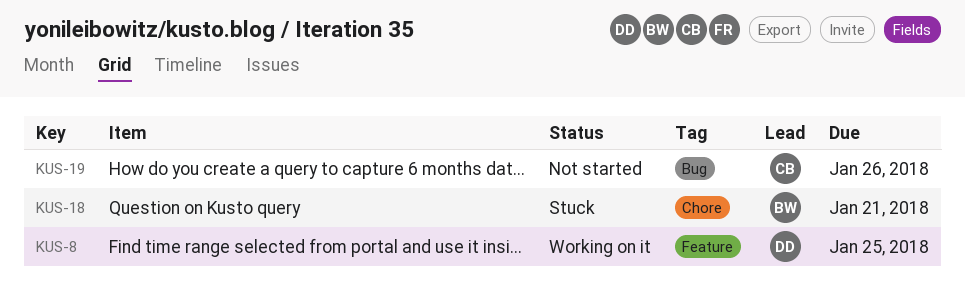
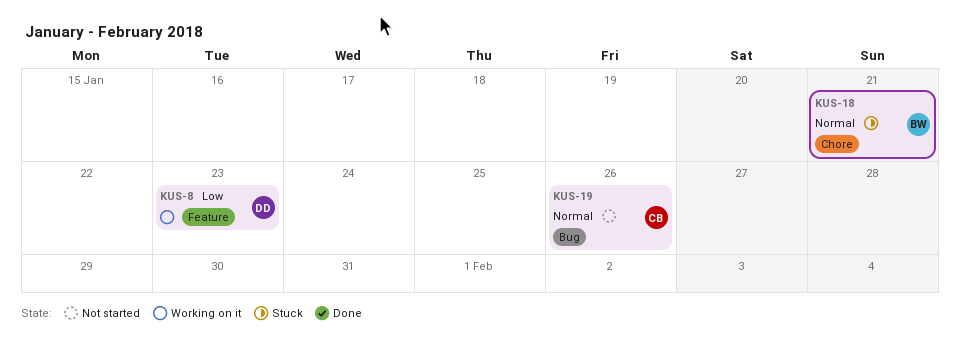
KUS-8, due: Jan 25 -> Jan 23

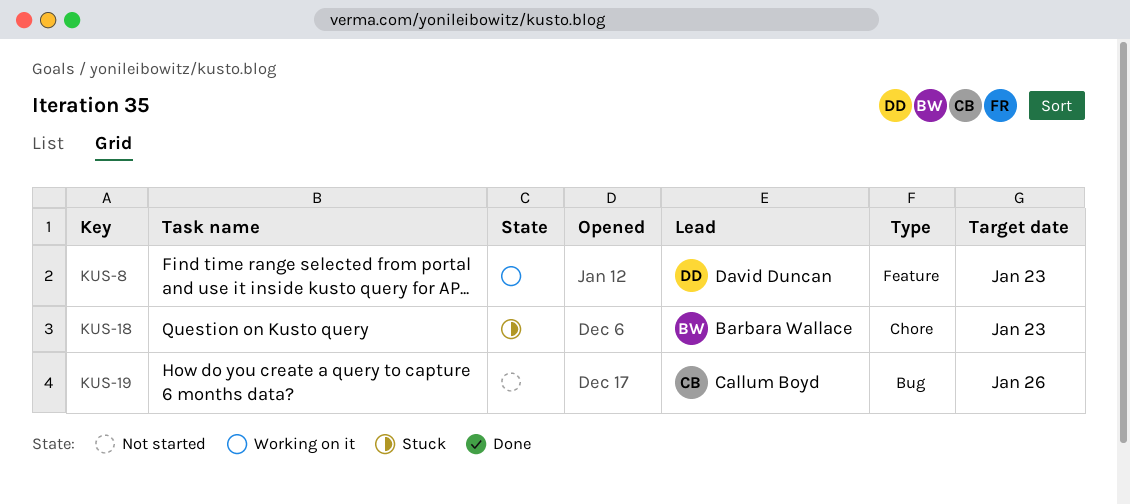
KUS-18, due: Jan 21 -> Jan 23

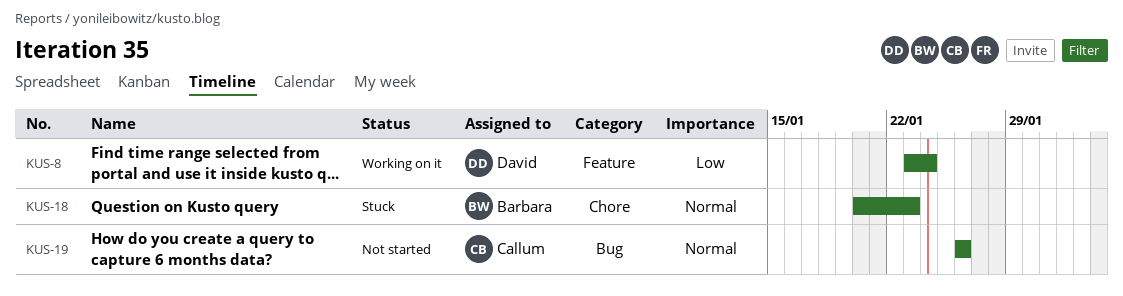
KUS-8, due: Jan 23 -> Jan 24

